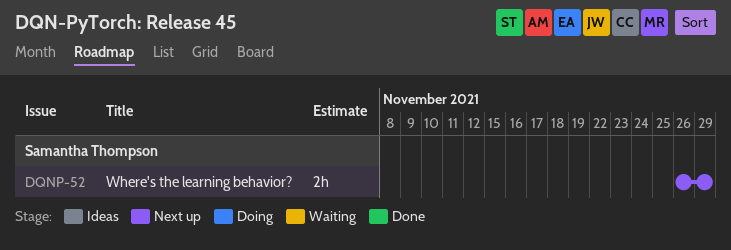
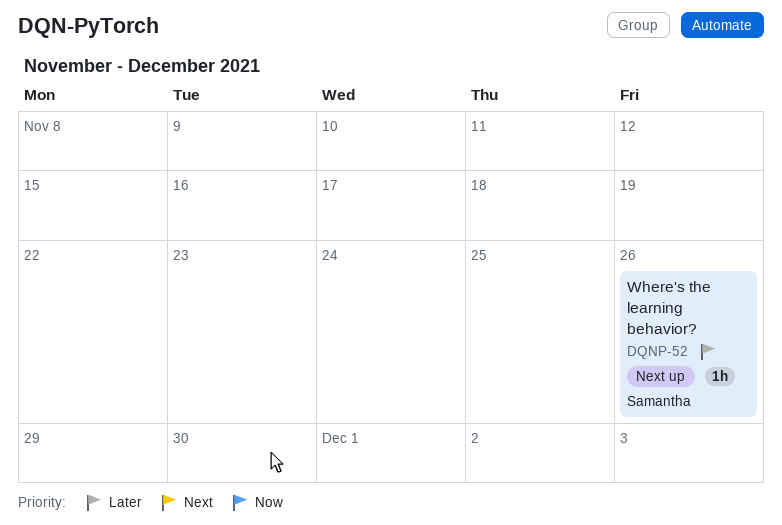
DQNP-52, estimate: 2h -> 1h
DQNP-52, due: Nov 29 -> Nov 26

